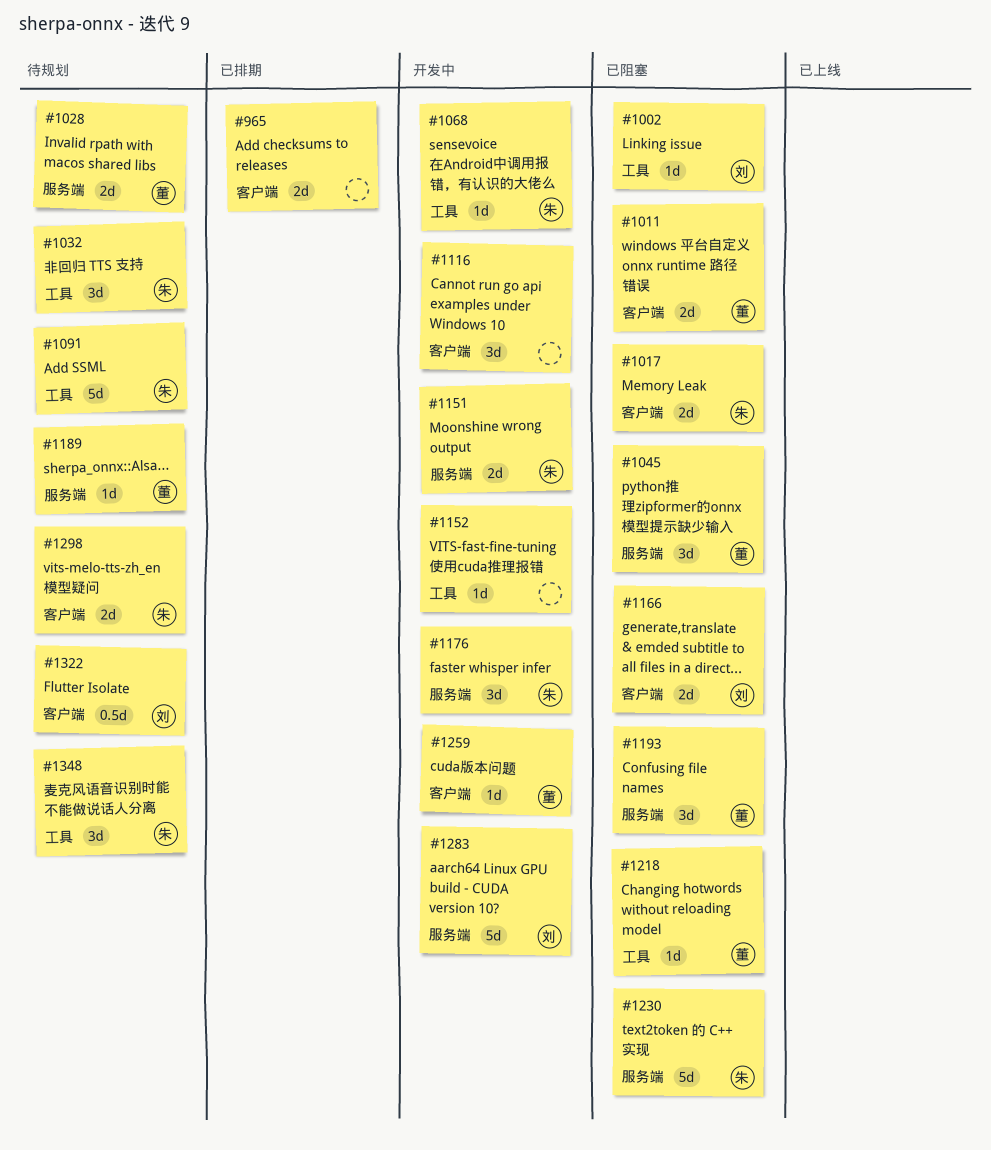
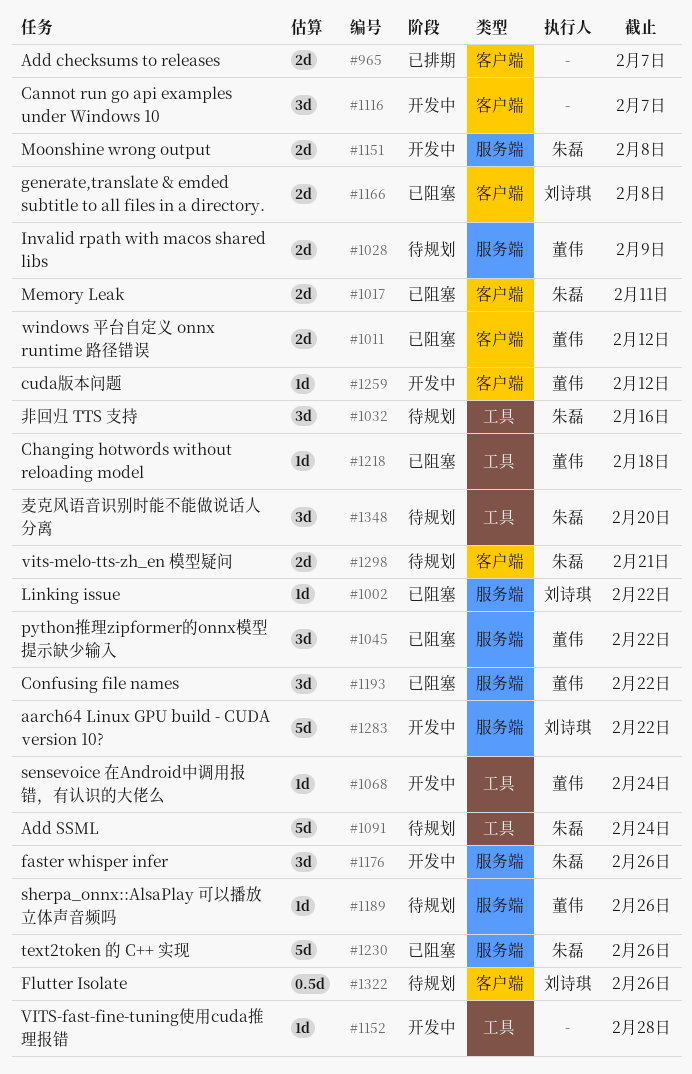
#1002, label: 工具 -> 服务端
#1068, owner: 朱磊 -> 董伟

